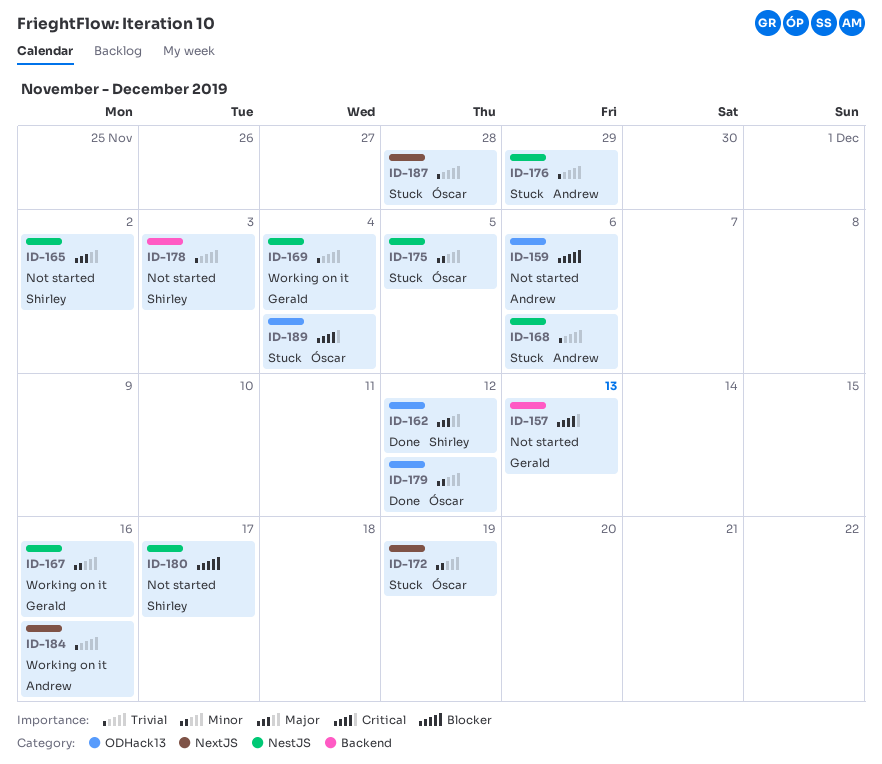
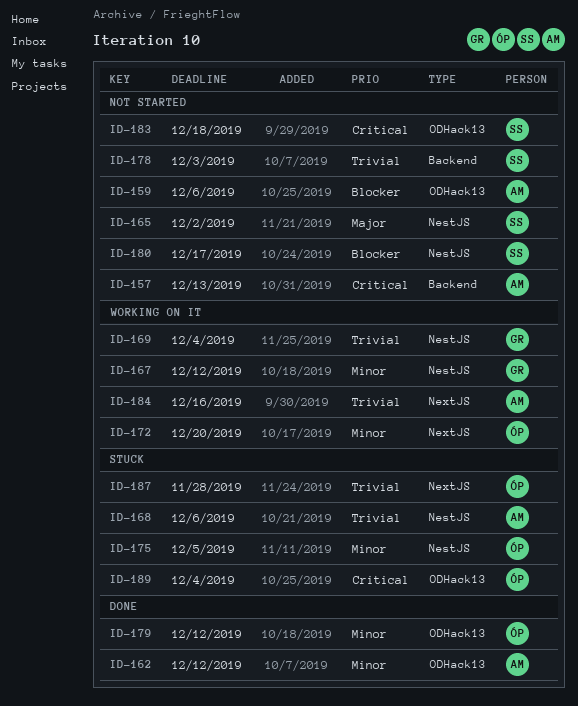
ID-157, owner: Gerald -> Andrew
ID-162, owner: Shirley -> Andrew
ID-162, priority: Major -> Minor
ID-167, due: Dec 16 -> Dec 12
ID-172, status: Stuck -> Working on it
ID-172, due: Dec 19 -> Dec 20
ID-176: present -> none
ID-183: none -> present

